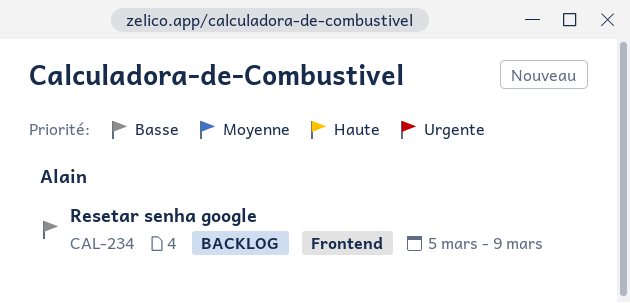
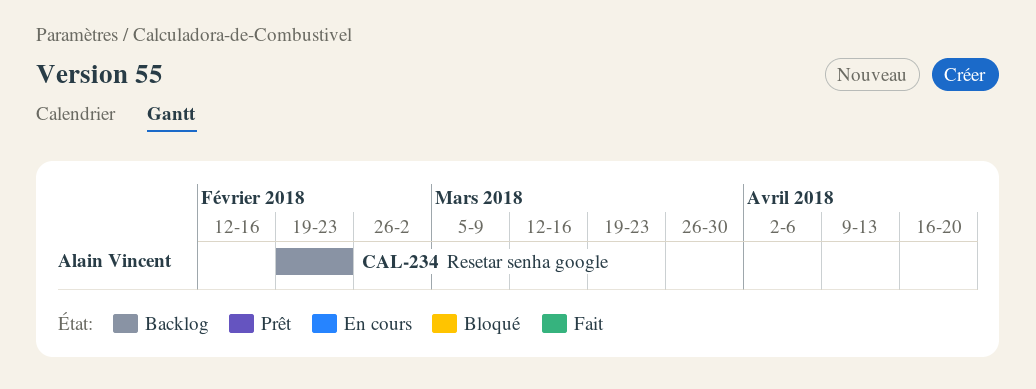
CAL-234, start: Mar 5 -> Feb 19
CAL-234, due: Mar 9 -> Feb 23

